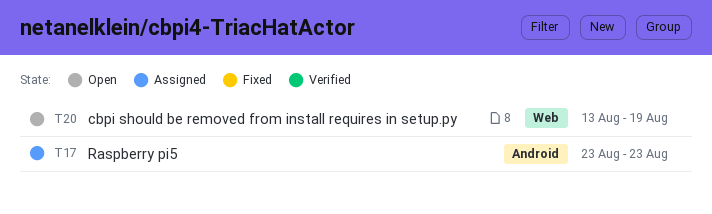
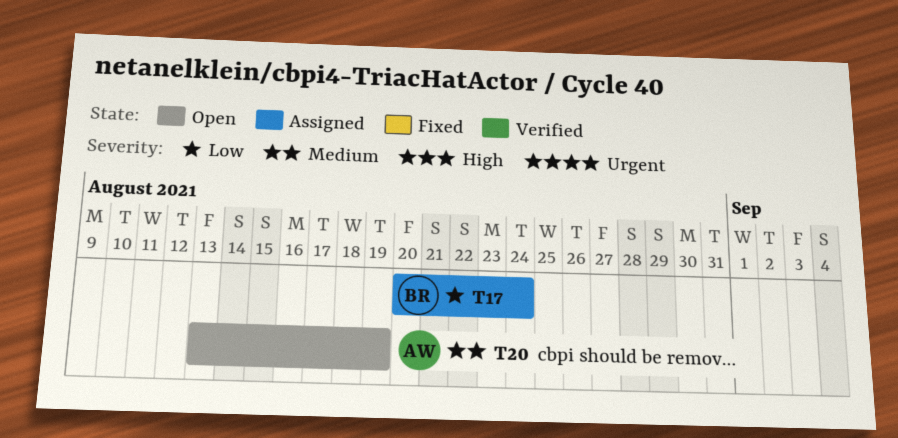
T17, start: Aug 23 -> Aug 20
T17, due: Aug 23 -> Aug 24

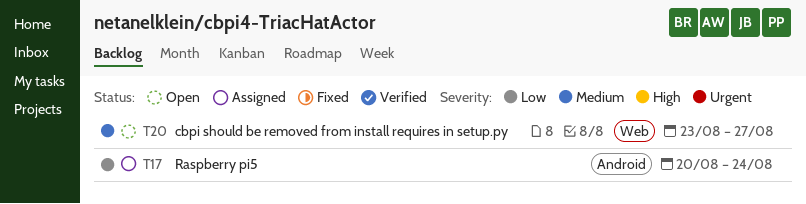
T20, start: Aug 13 -> Aug 23
T20, due: Aug 19 -> Aug 27

